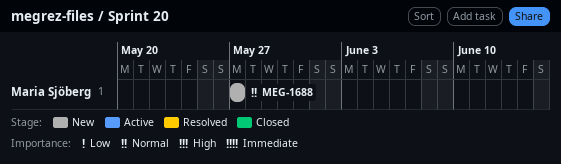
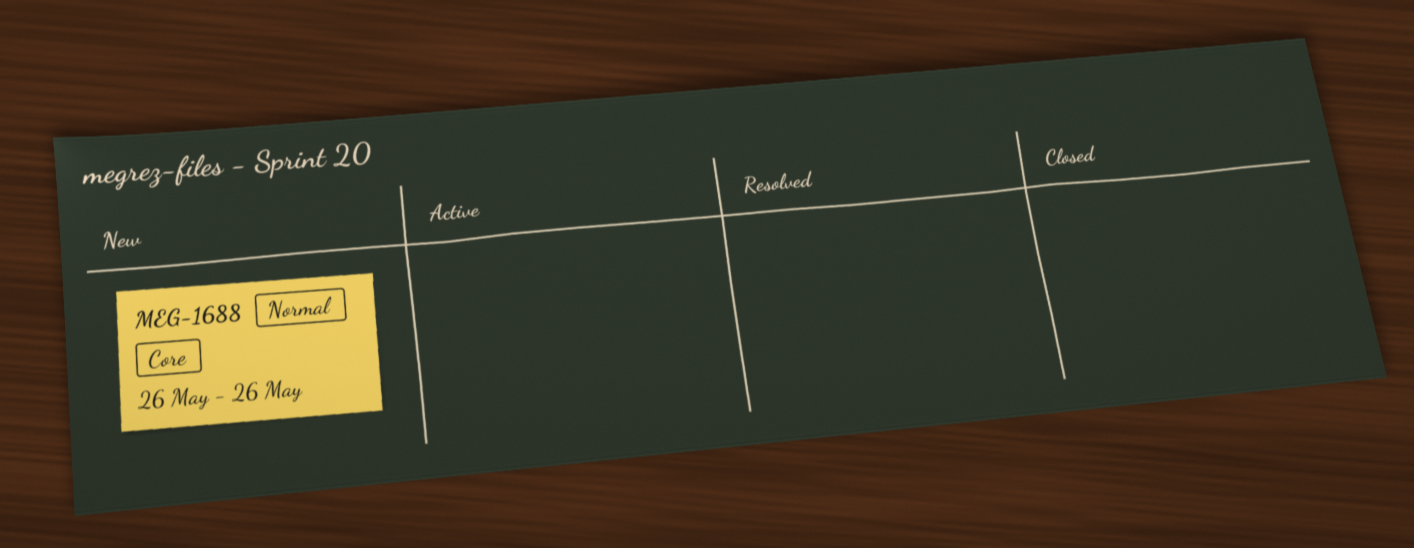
MEG-1688, start: May 27 -> May 26
MEG-1688, due: May 27 -> May 26

